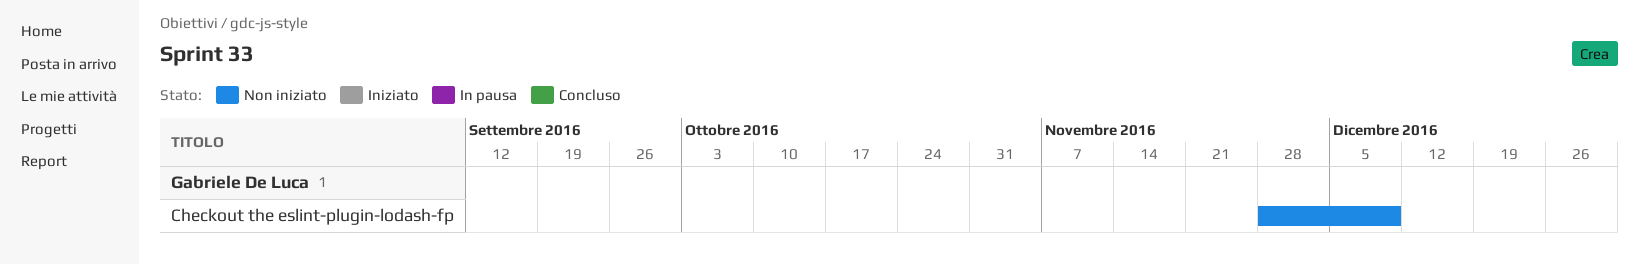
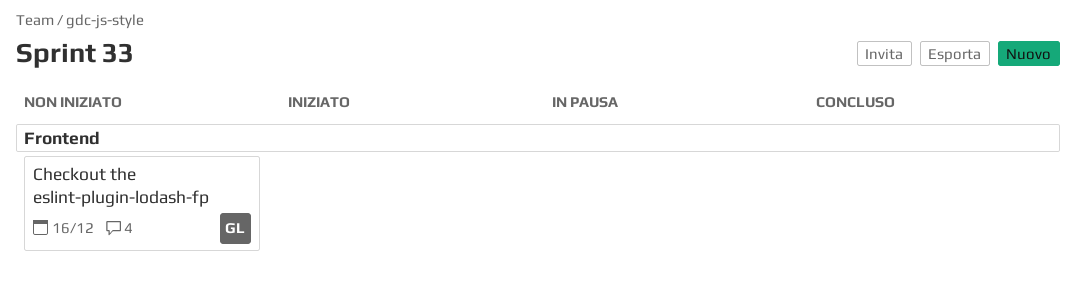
Checkout the eslint-plugin-lodash-fp, due: Dec 9 -> Dec 16

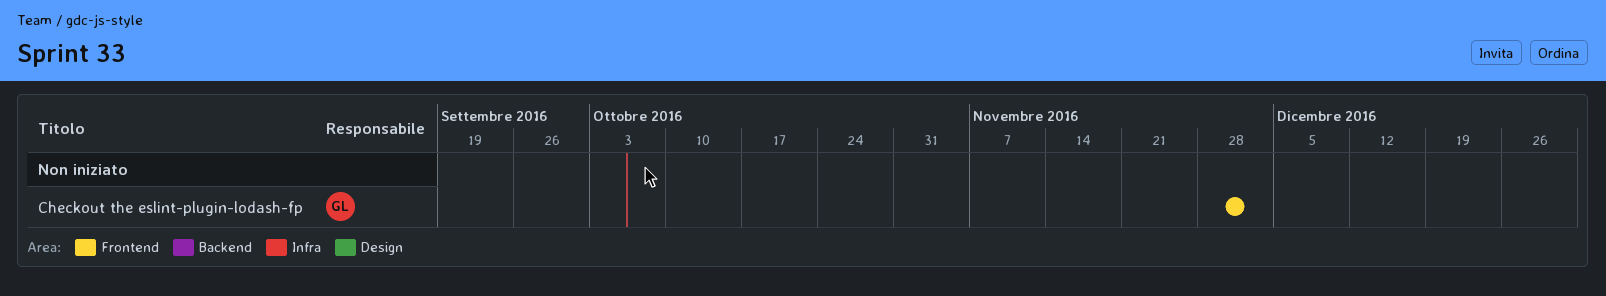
Checkout the eslint-plugin-lodash-fp, due: Dec 16 -> Dec 2

